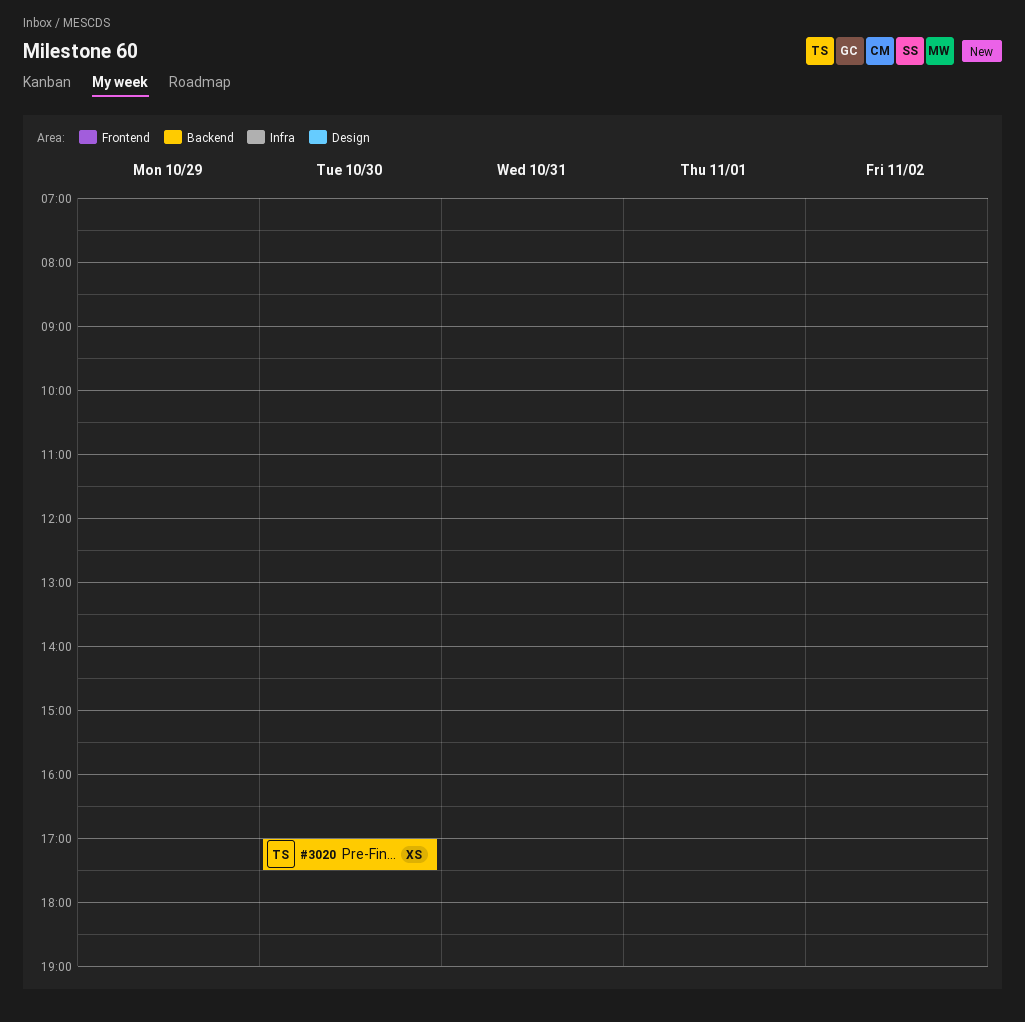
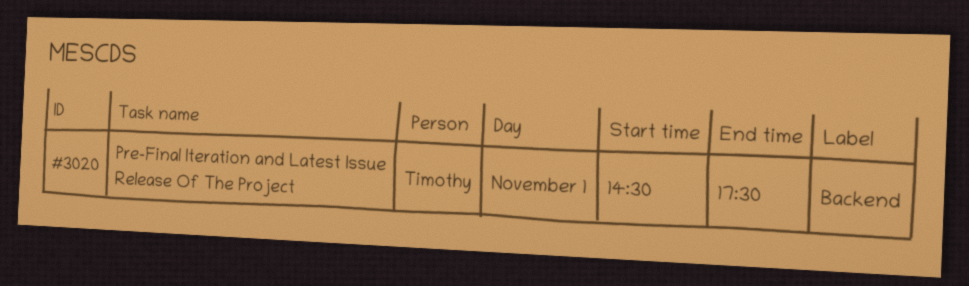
#3020, day: Oct 30 -> Nov 1
#3020, begins: 17:00 -> 14:30

